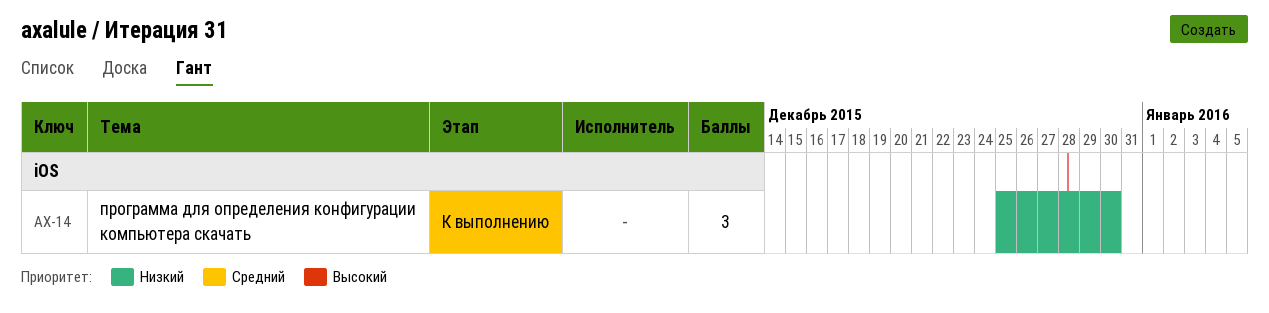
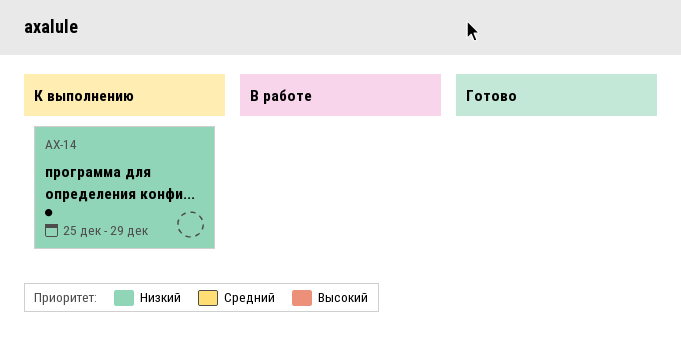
AX-14, estimate: 3 -> 1
AX-14, due: Dec 30 -> Dec 29

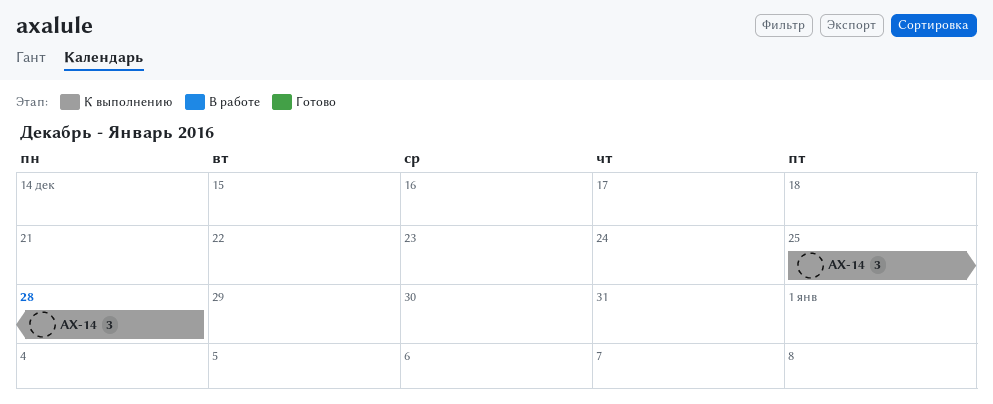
AX-14, estimate: 1 -> 3
AX-14, due: Dec 29 -> Dec 28

